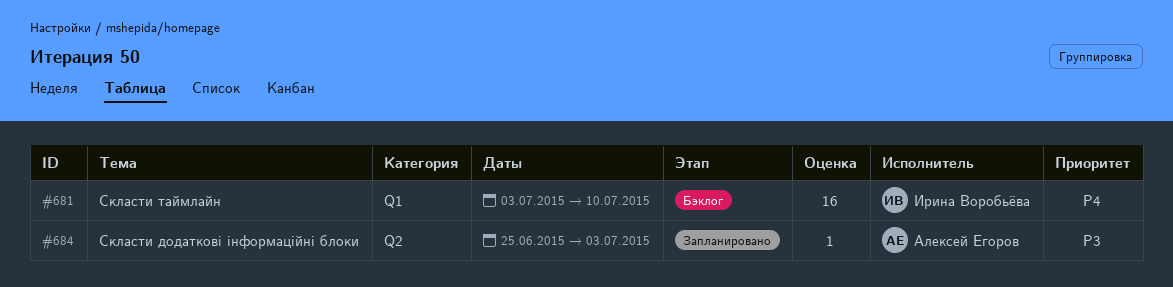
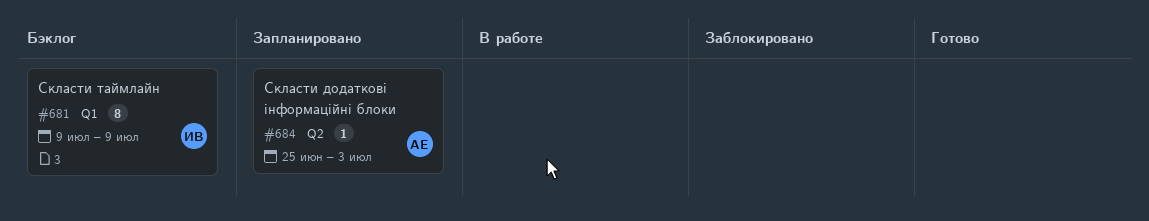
#681, estimate: 16 -> 8
#681, start: Jul 3 -> Jul 9
#681, due: Jul 10 -> Jul 9

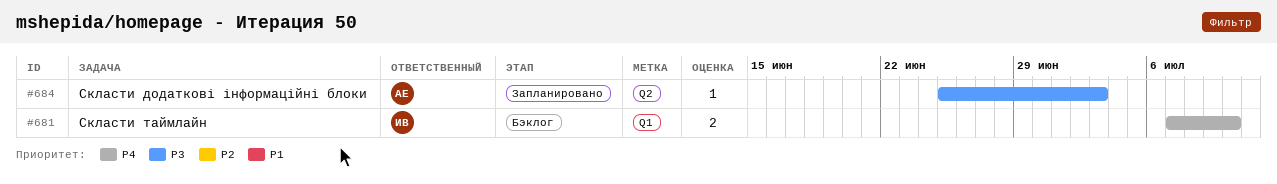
#681, estimate: 8 -> 2
#681, start: Jul 9 -> Jul 7
#681, due: Jul 9 -> Jul 10

